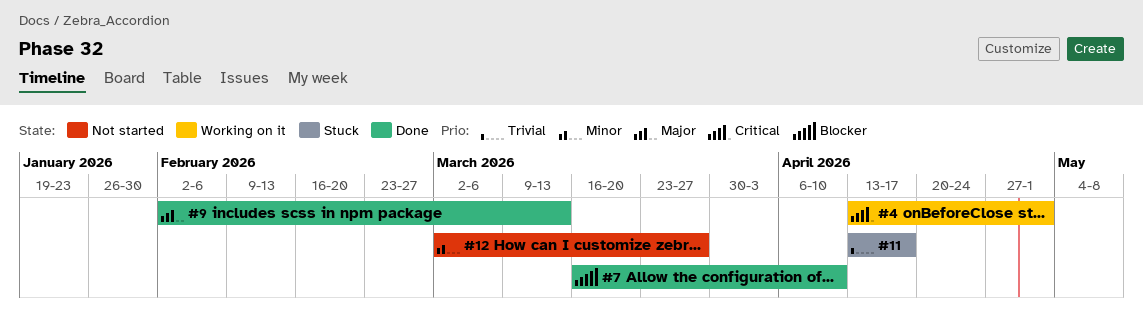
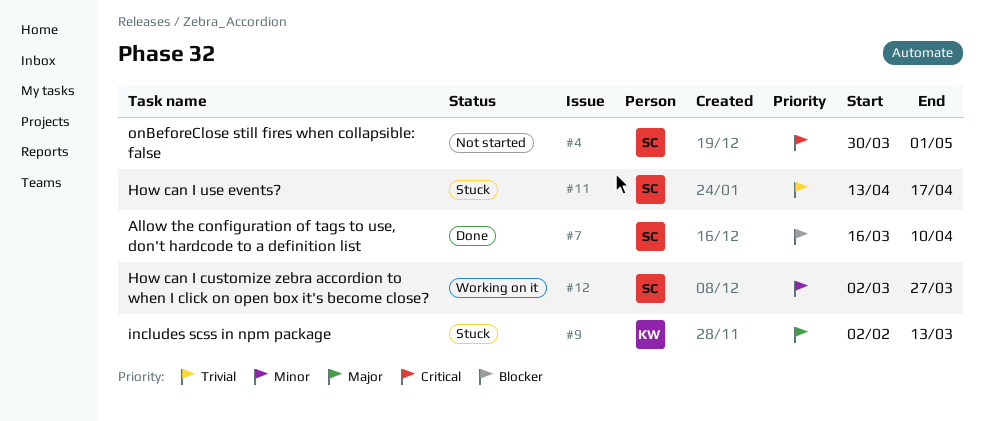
#4, status: Working on it -> Not started
#4, start: Apr 13 -> Mar 30
#9, status: Done -> Stuck
#12, status: Not started -> Working on it

